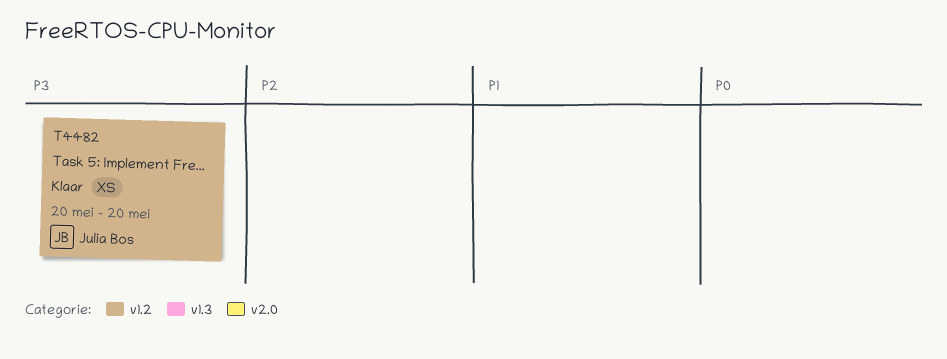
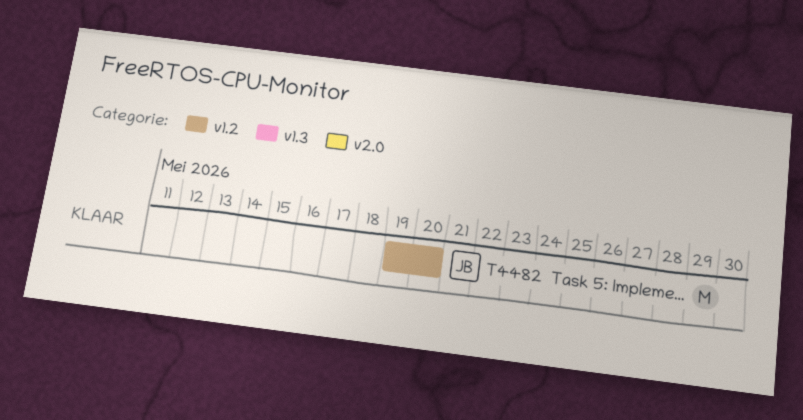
T4482, estimate: XS -> M
T4482, start: May 20 -> May 19

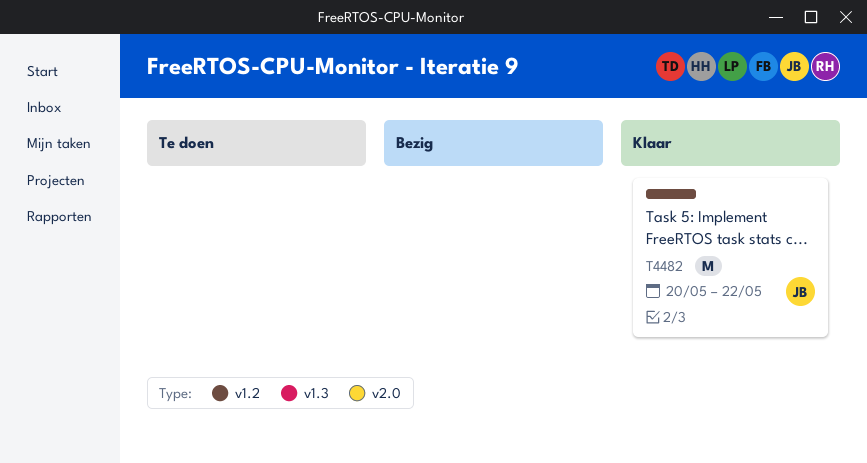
T4482, start: May 19 -> May 20
T4482, due: May 20 -> May 22

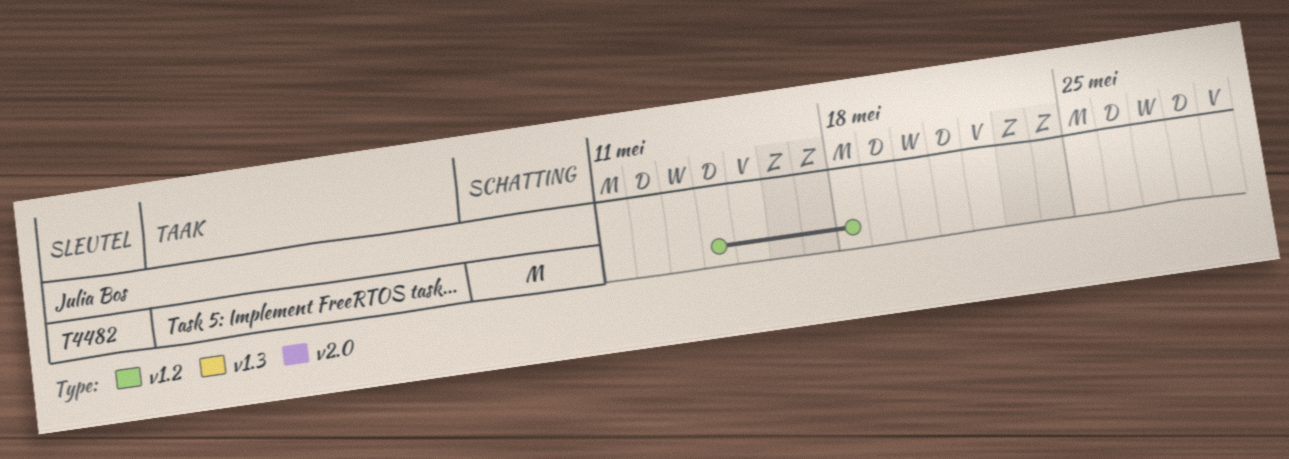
T4482, start: May 20 -> May 14
T4482, due: May 22 -> May 18

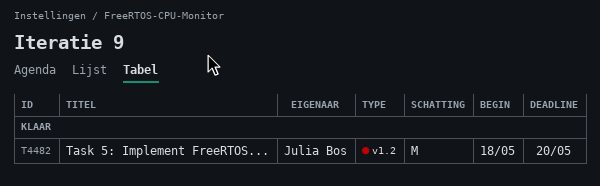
T4482, start: May 14 -> May 18
T4482, due: May 18 -> May 20

